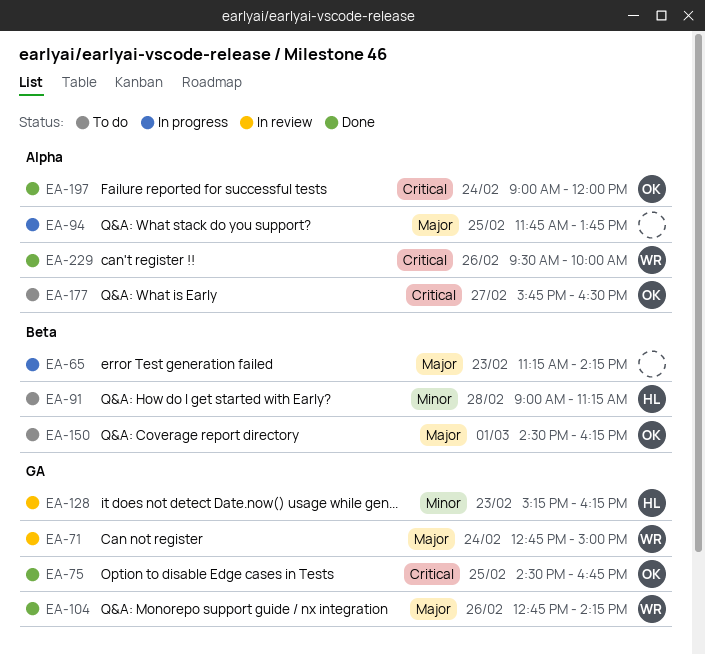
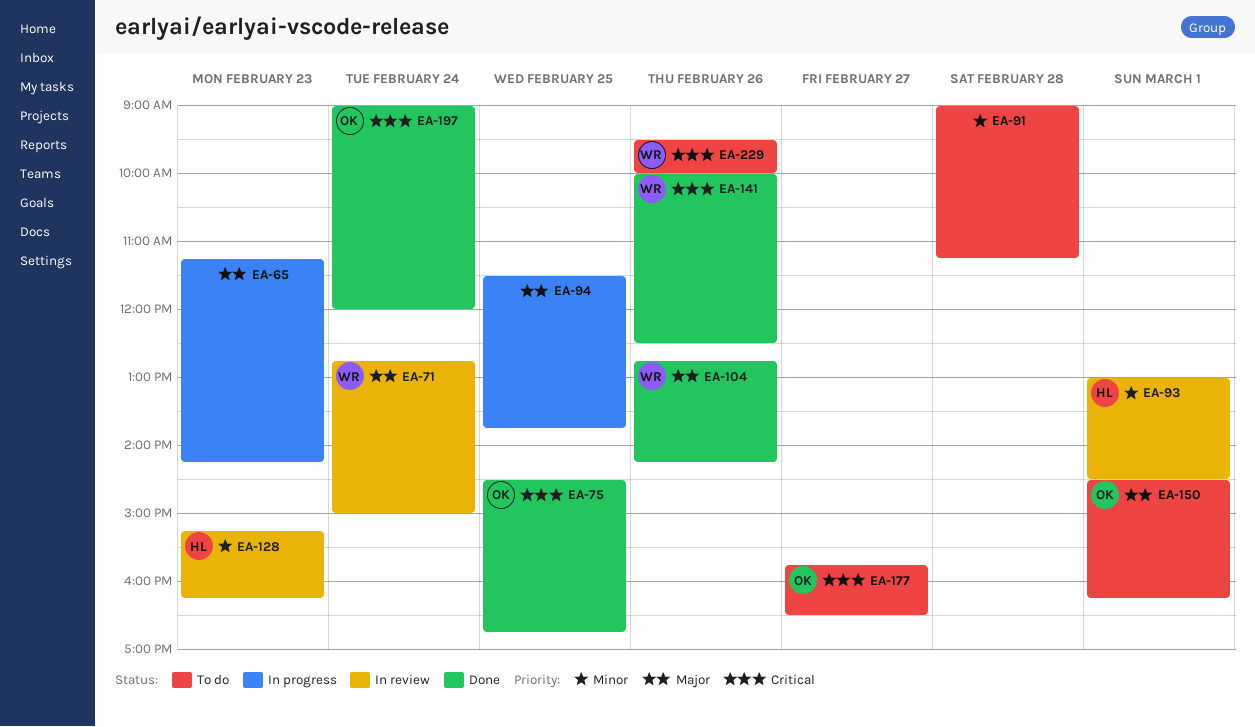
EA-91, owner: HL -> none
EA-93: none -> present
EA-94, begins: 11:45 -> 11:30
EA-141: none -> present
EA-229, status: Done -> To do

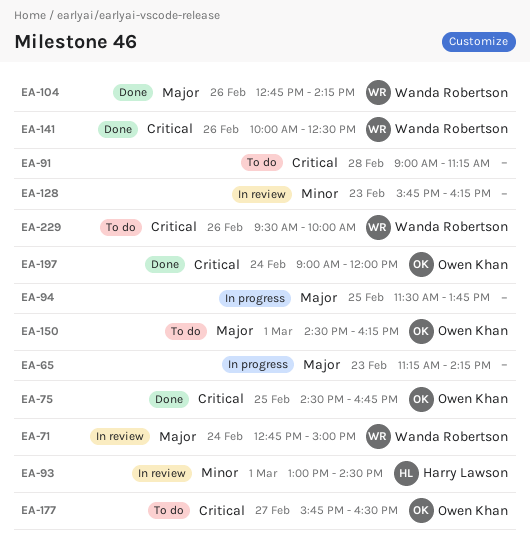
EA-91, priority: Minor -> Critical
EA-128, owner: Harry Lawson -> none
EA-128, begins: 15:15 -> 15:45

